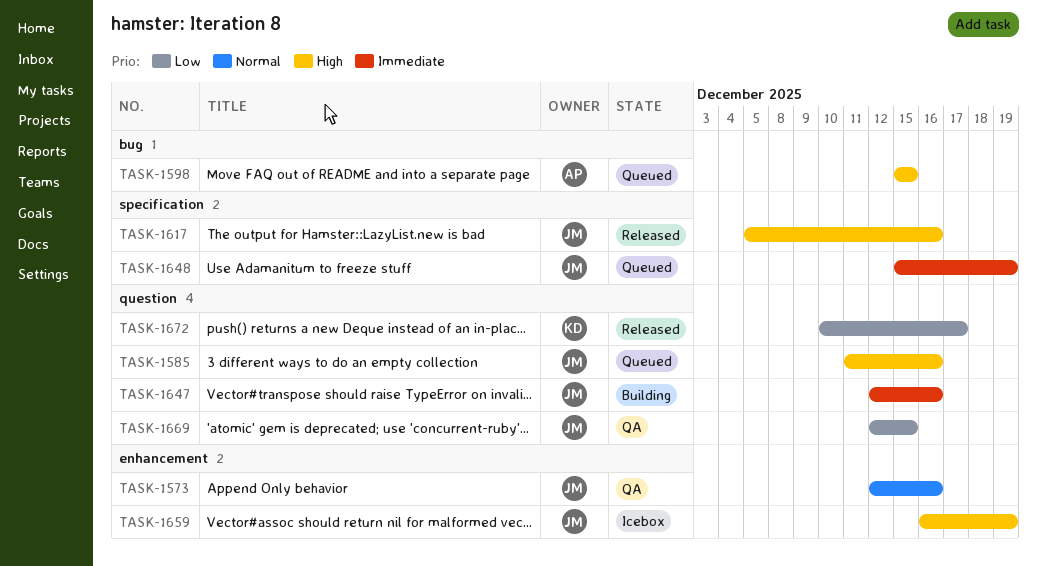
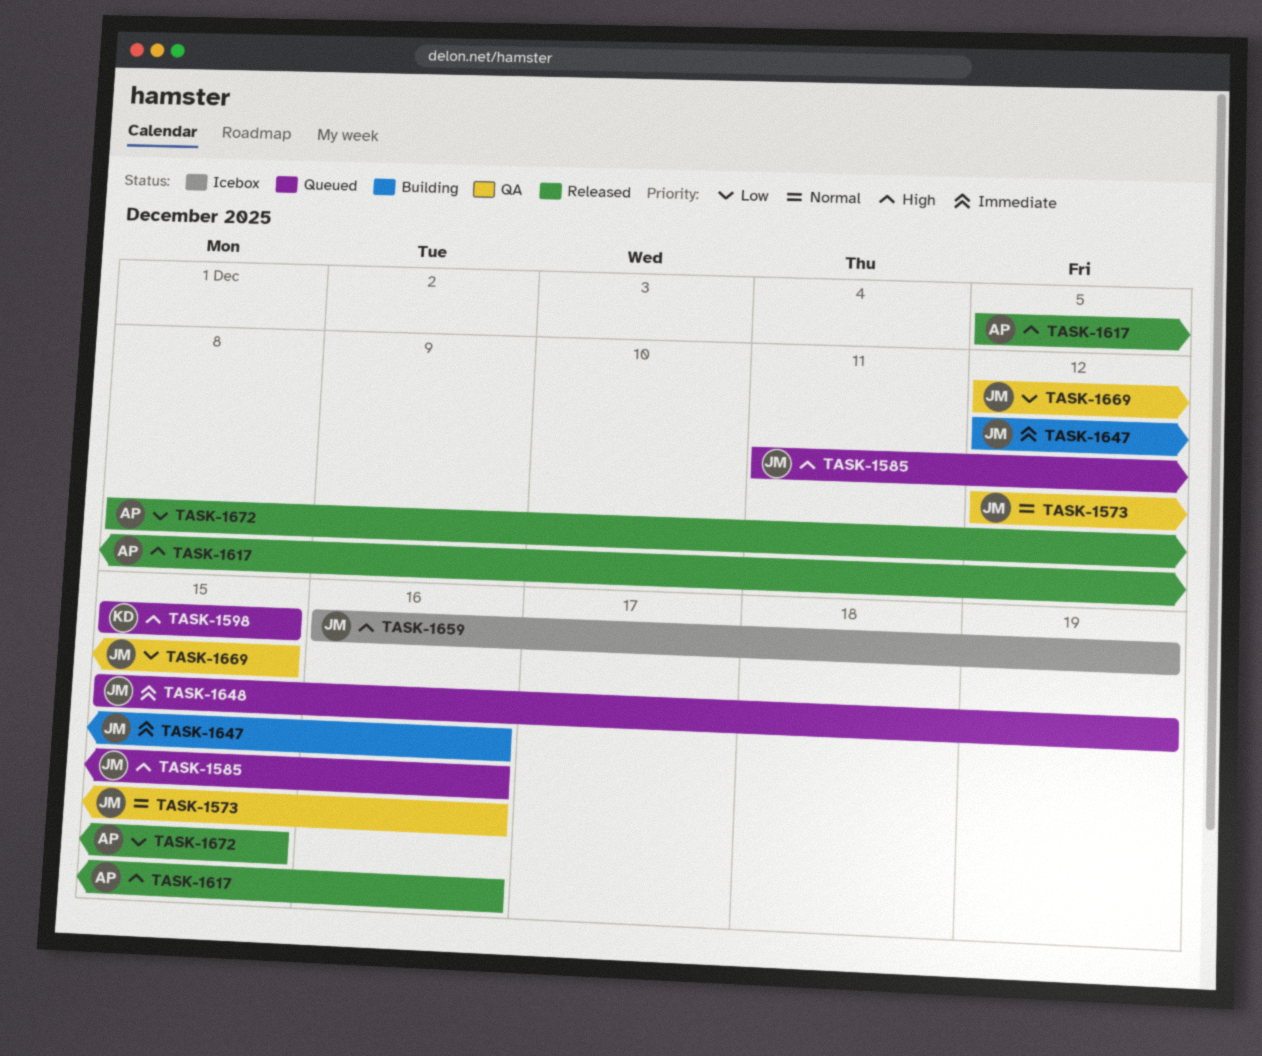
TASK-1598, owner: AP -> KD
TASK-1617, owner: JM -> AP
TASK-1672, owner: KD -> AP
TASK-1672, start: Dec 10 -> Dec 8
TASK-1672, due: Dec 17 -> Dec 15

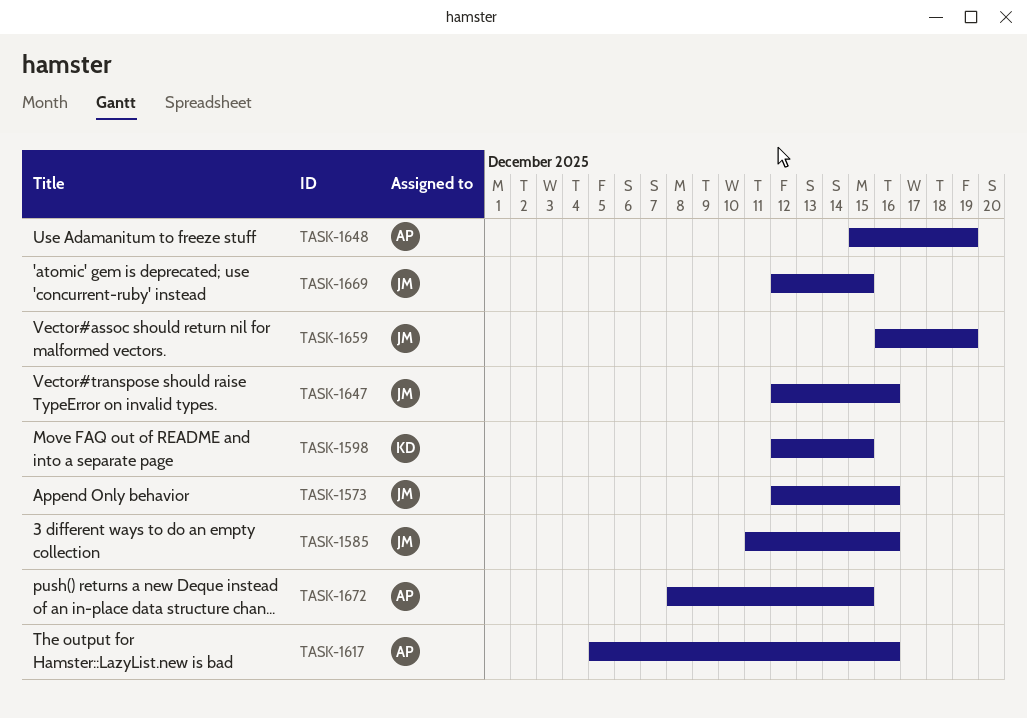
TASK-1598, start: Dec 15 -> Dec 12
TASK-1648, owner: JM -> AP

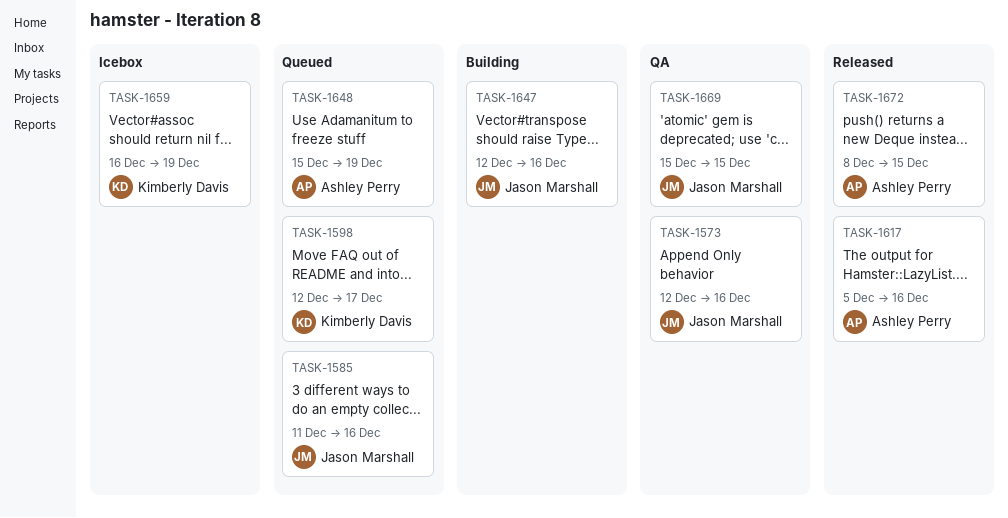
TASK-1598, due: Dec 15 -> Dec 17
TASK-1659, owner: Jason Marshall -> Kimberly Davis
TASK-1669, start: Dec 12 -> Dec 15

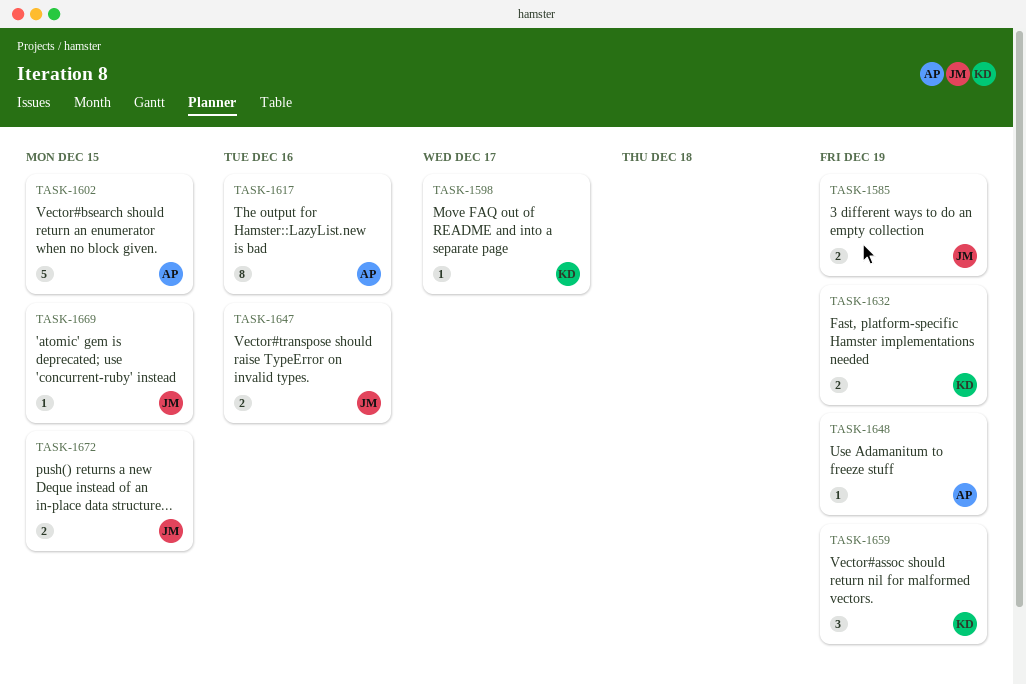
TASK-1573: present -> none
TASK-1585, due: Dec 16 -> Dec 19
TASK-1602: none -> present
TASK-1632: none -> present
TASK-1672, owner: Ashley Perry -> Jason Marshall

